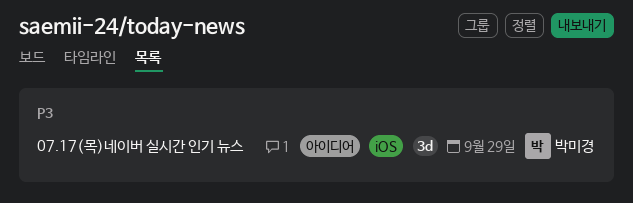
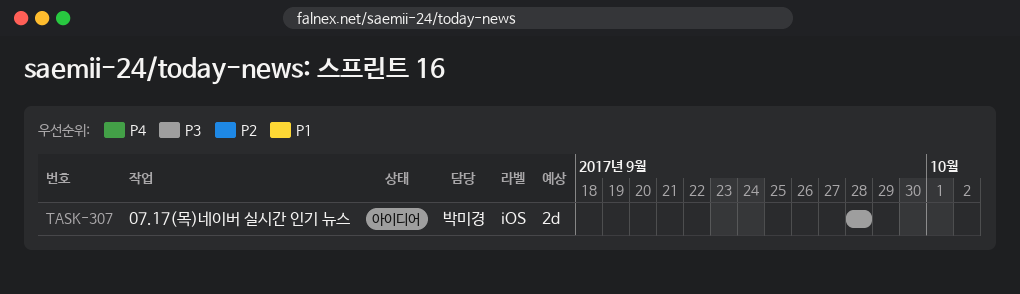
07.17(목)네이버 실시간 인기 뉴스, estimate: 3d -> 2d
07.17(목)네이버 실시간 인기 뉴스, due: Sep 29 -> Sep 28

